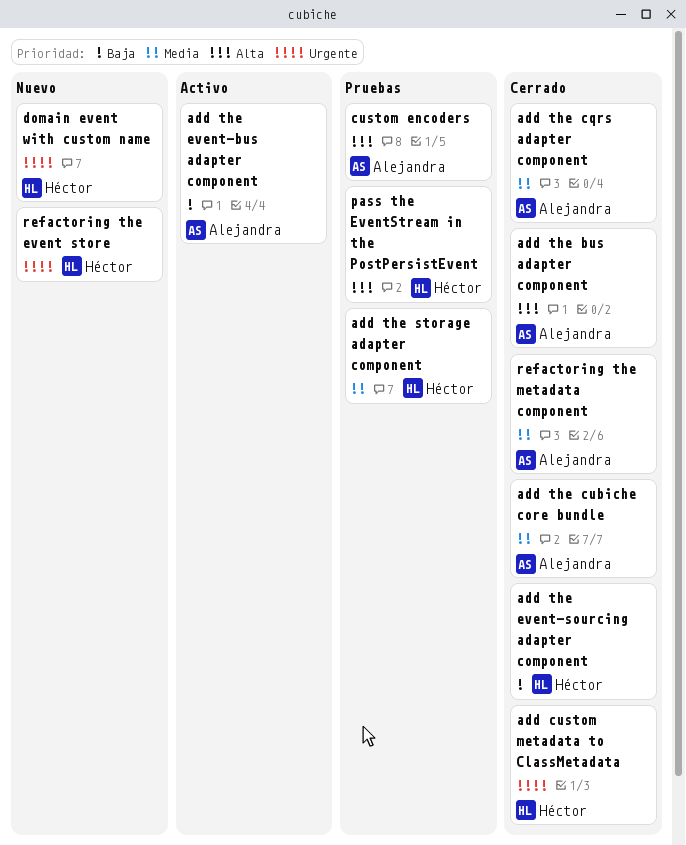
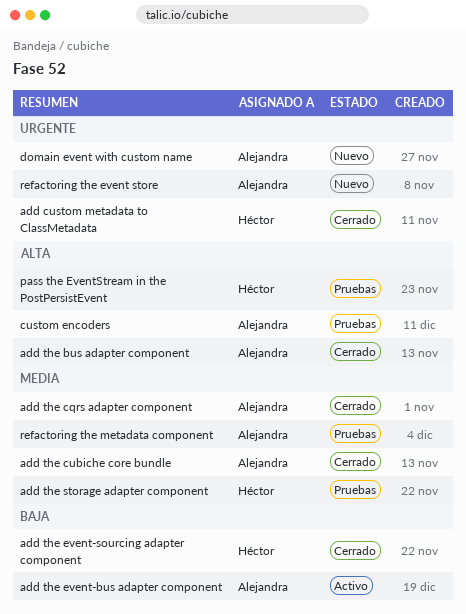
domain event with custom name, owner: Héctor -> Alejandra
refactoring the event store, owner: Héctor -> Alejandra
refactoring the metadata component, status: Cerrado -> Pruebas

